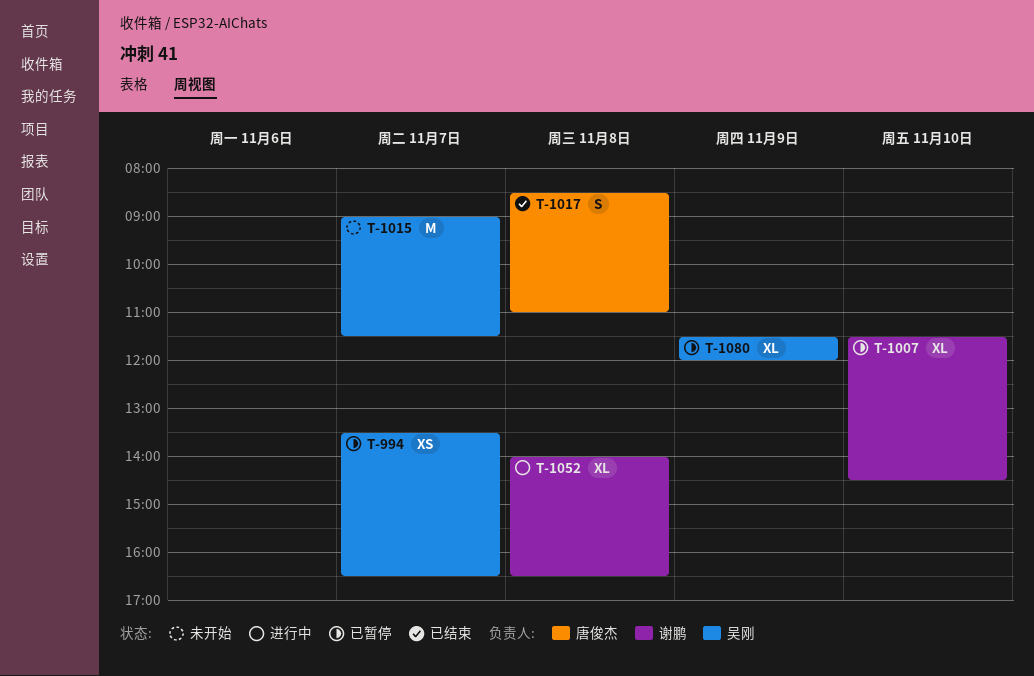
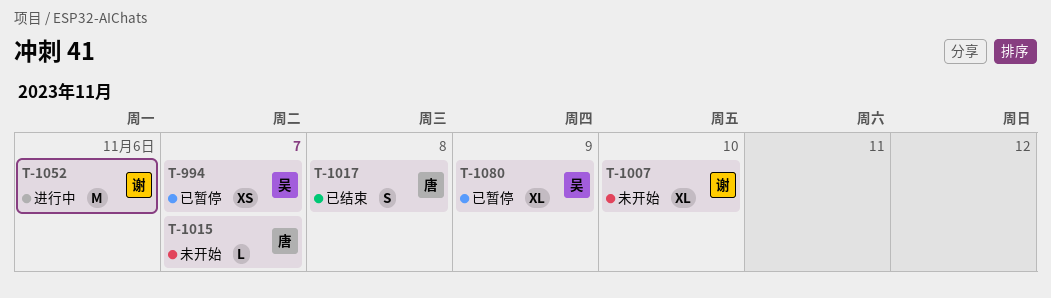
T-1007, status: 已暂停 -> 未开始
T-1015, owner: 吴刚 -> 唐俊杰
T-1015, estimate: M -> L
T-1052, estimate: XL -> M
T-1052, day: Nov 8 -> Nov 6

